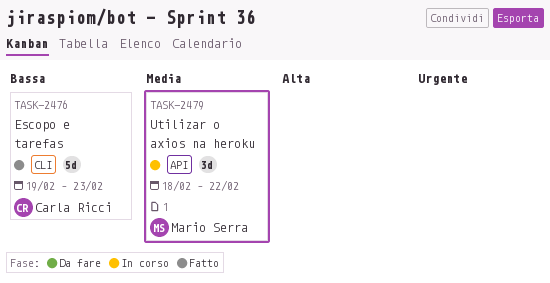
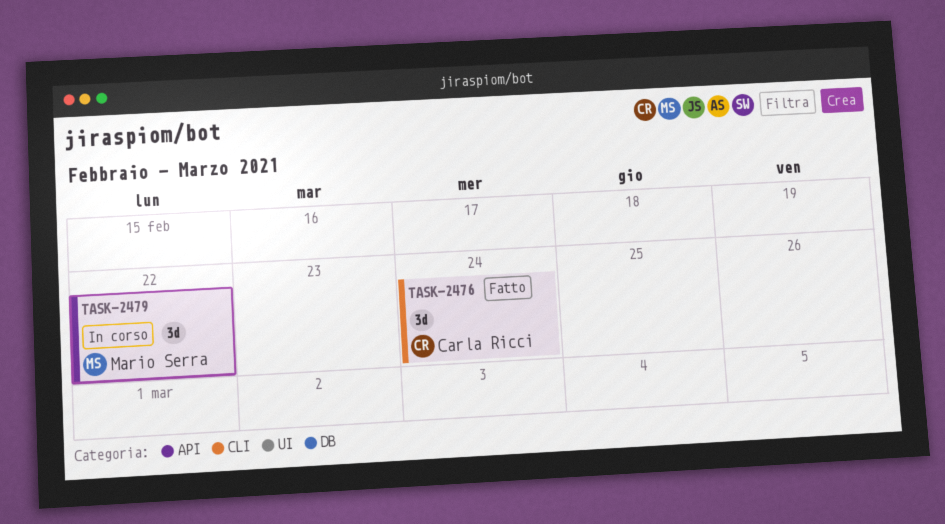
TASK-2476, estimate: 5d -> 3d
TASK-2476, due: Feb 23 -> Feb 24

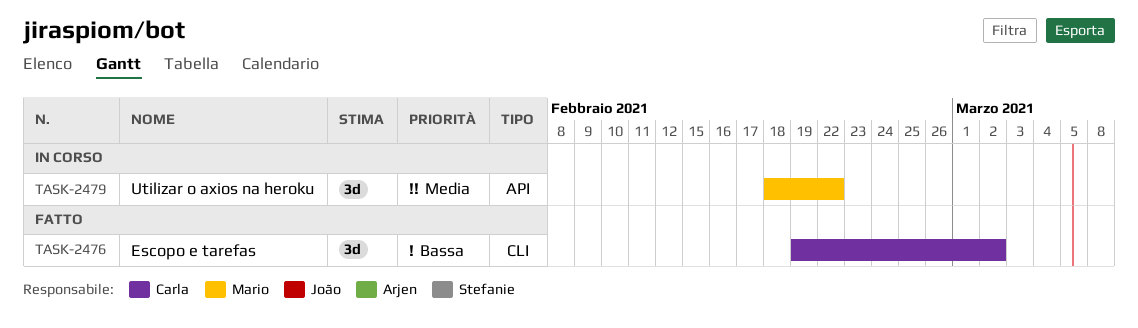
TASK-2476, due: Feb 24 -> Mar 2

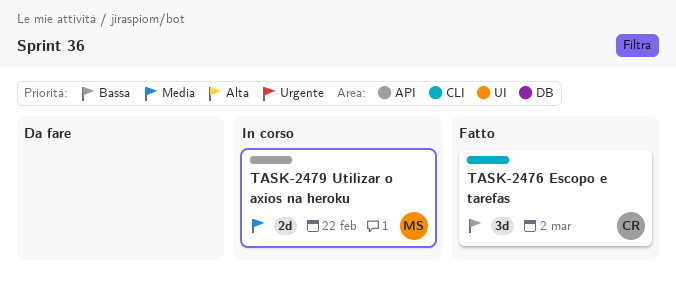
TASK-2479, estimate: 3d -> 2d

